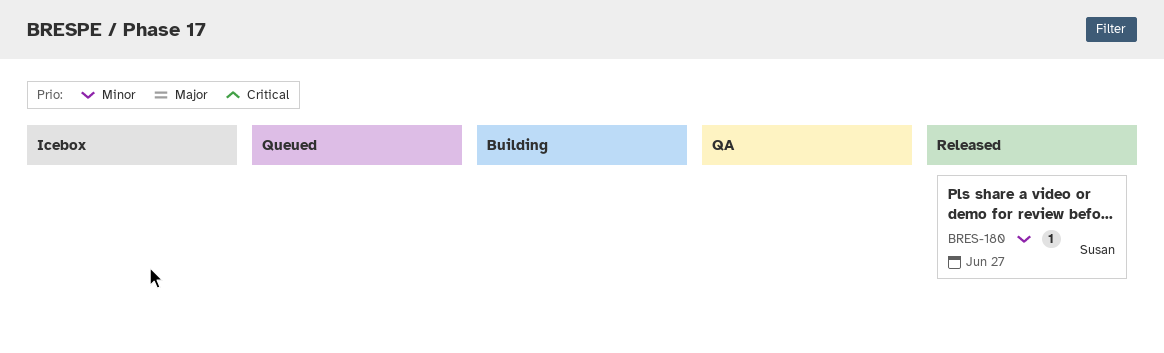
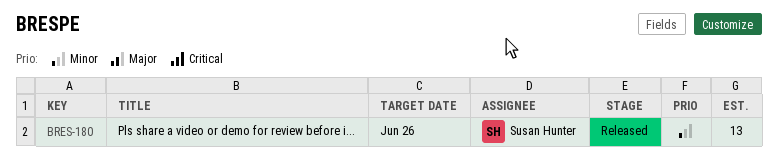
BRES-180, estimate: 1 -> 13
BRES-180, due: Jun 27 -> Jun 26

